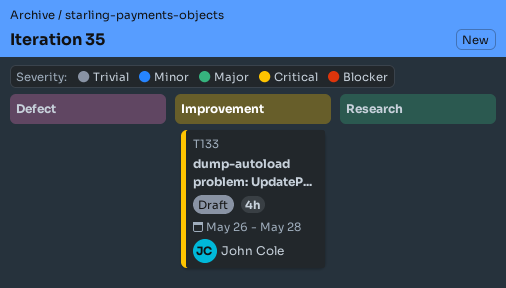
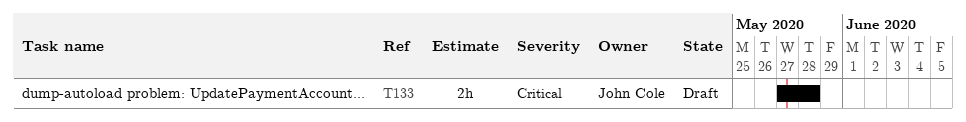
T133, estimate: 4h -> 2h
T133, start: May 26 -> May 27

